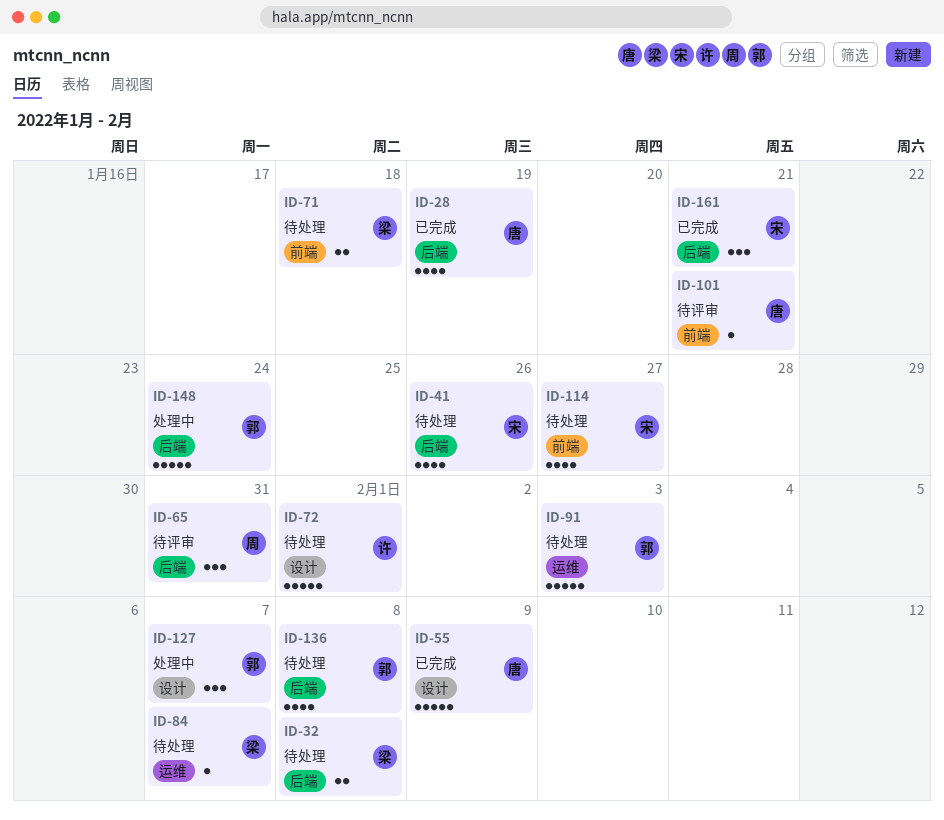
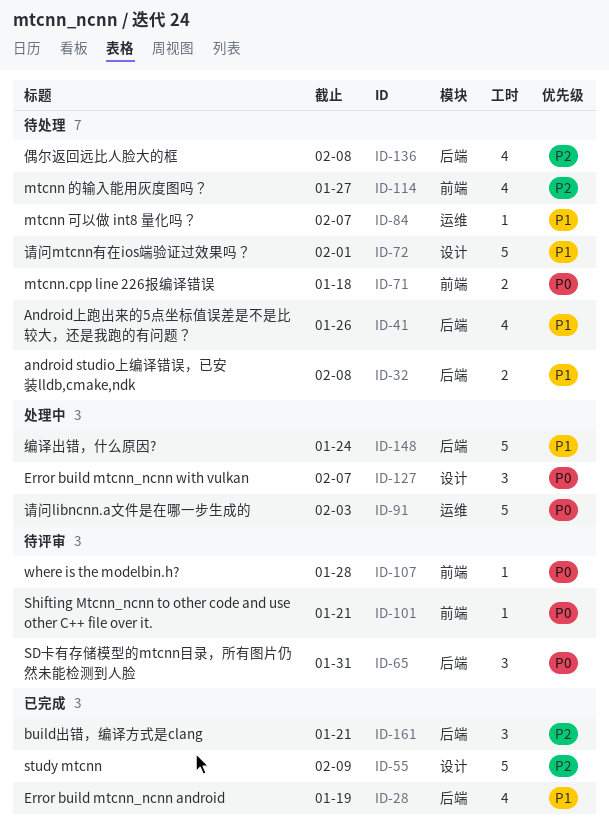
ID-91, status: 待处理 -> 处理中
ID-107: none -> present

